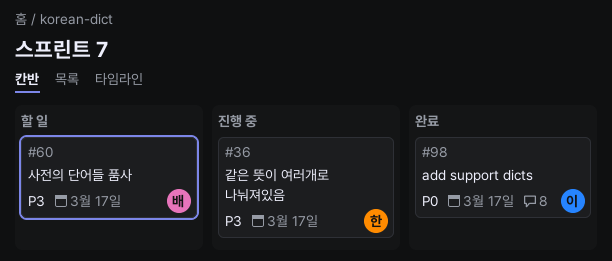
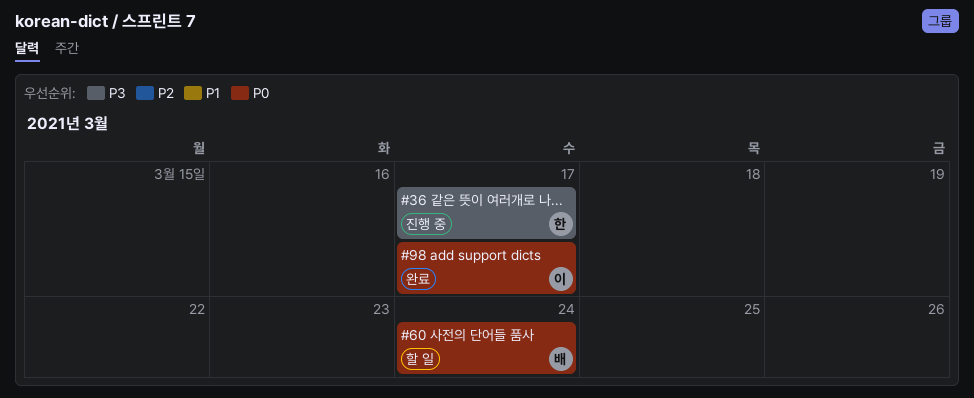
#60, priority: P3 -> P0
#60, due: Mar 17 -> Mar 24

